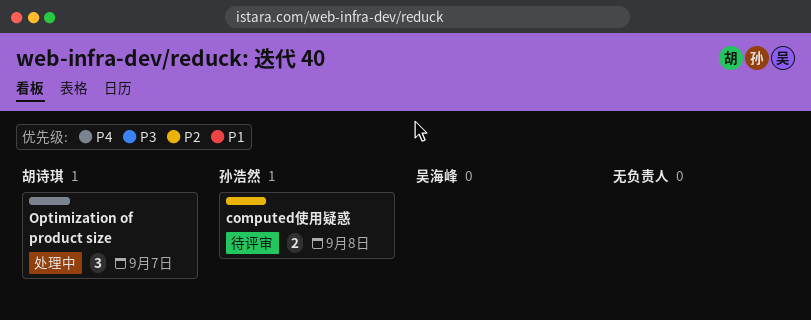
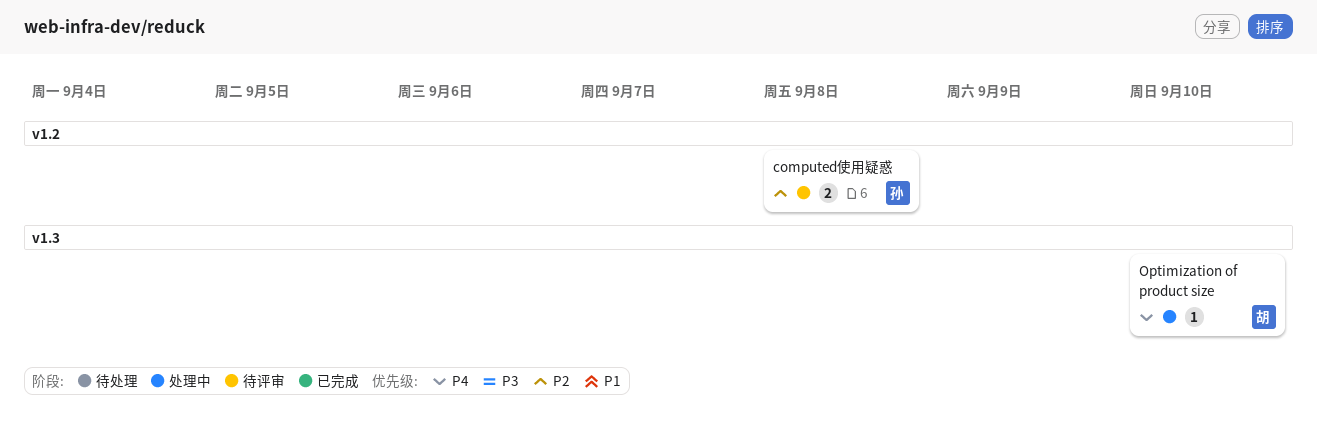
Optimization of product size, estimate: 3 -> 1
Optimization of product size, due: Sep 7 -> Sep 10

